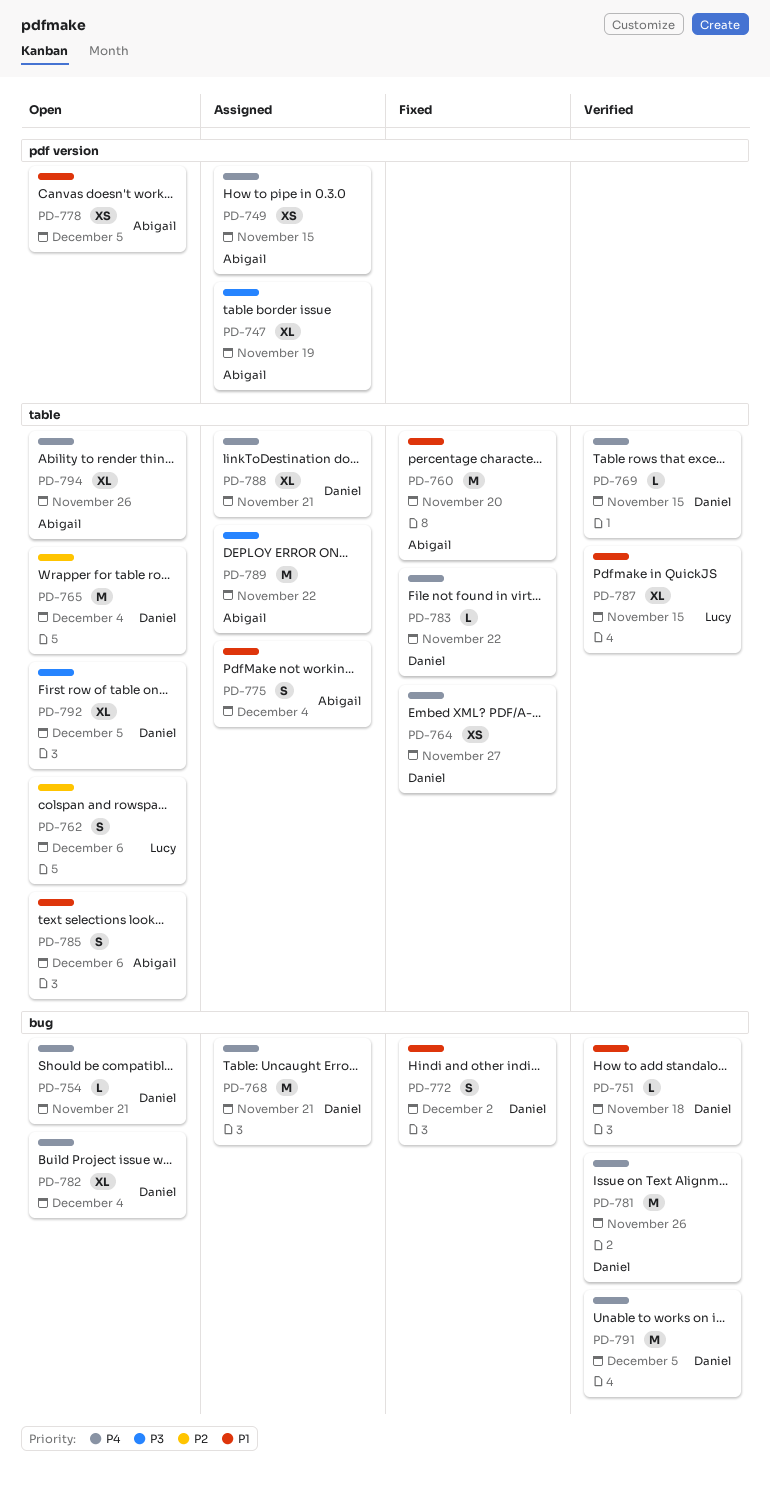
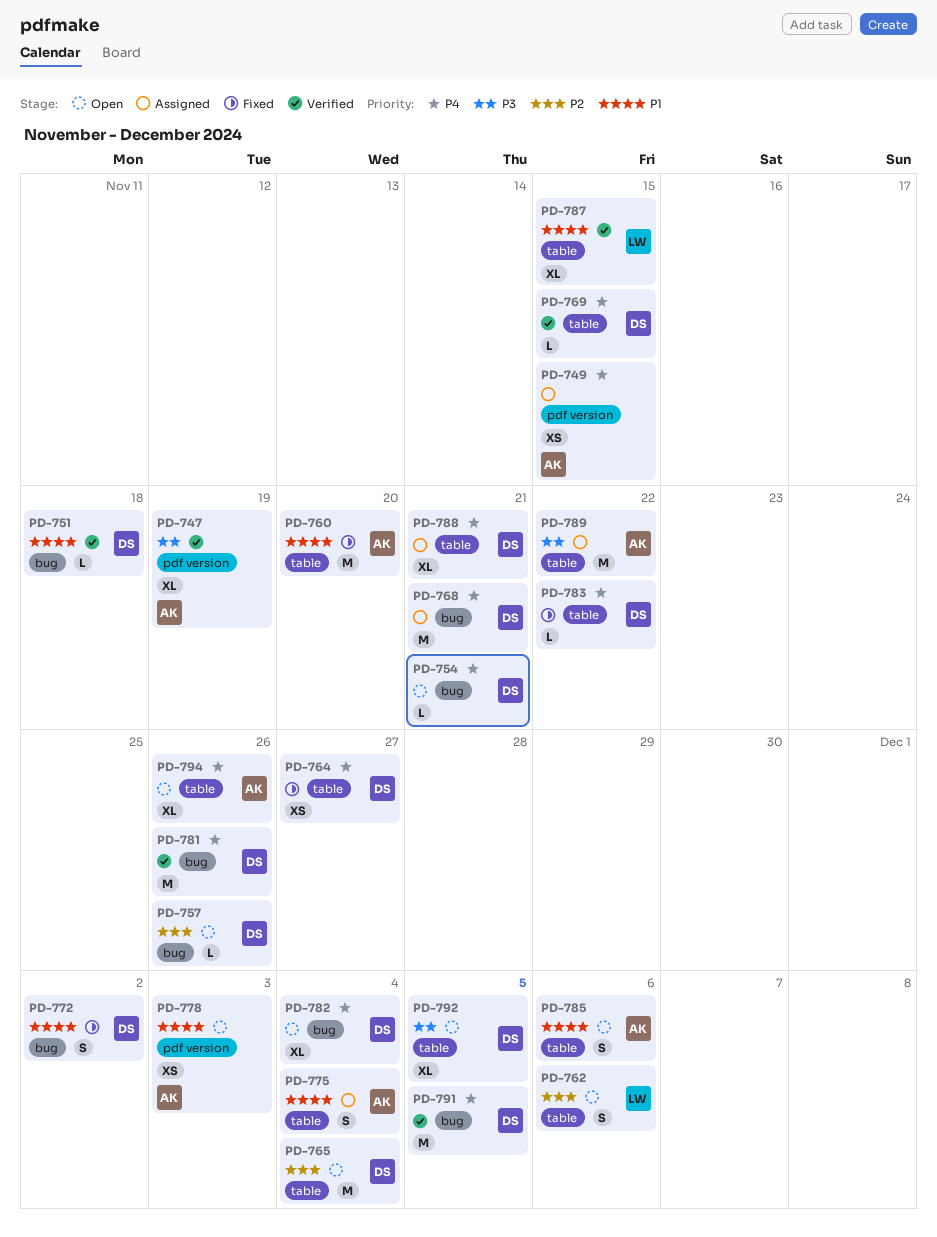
PD-747, status: Assigned -> Verified
PD-757: none -> present
PD-778, due: Dec 5 -> Dec 3

